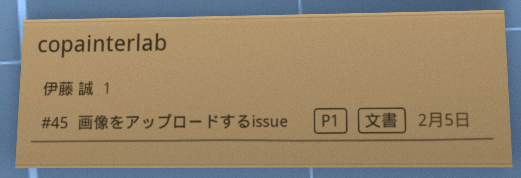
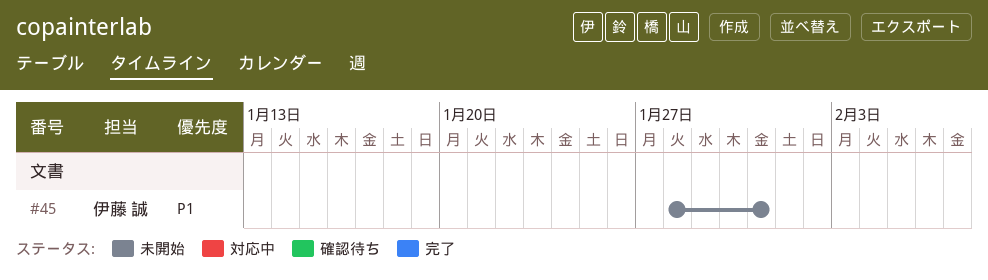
#45, due: Feb 5 -> Jan 31

